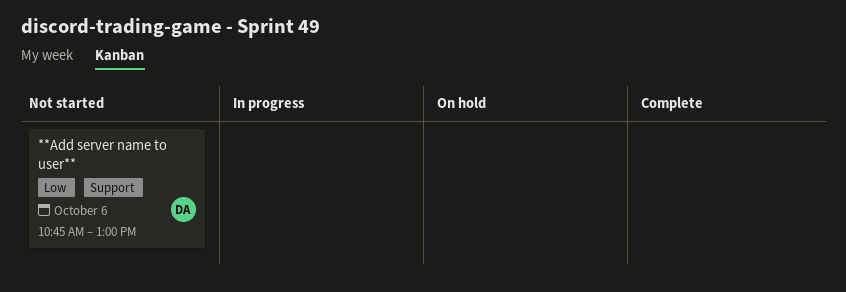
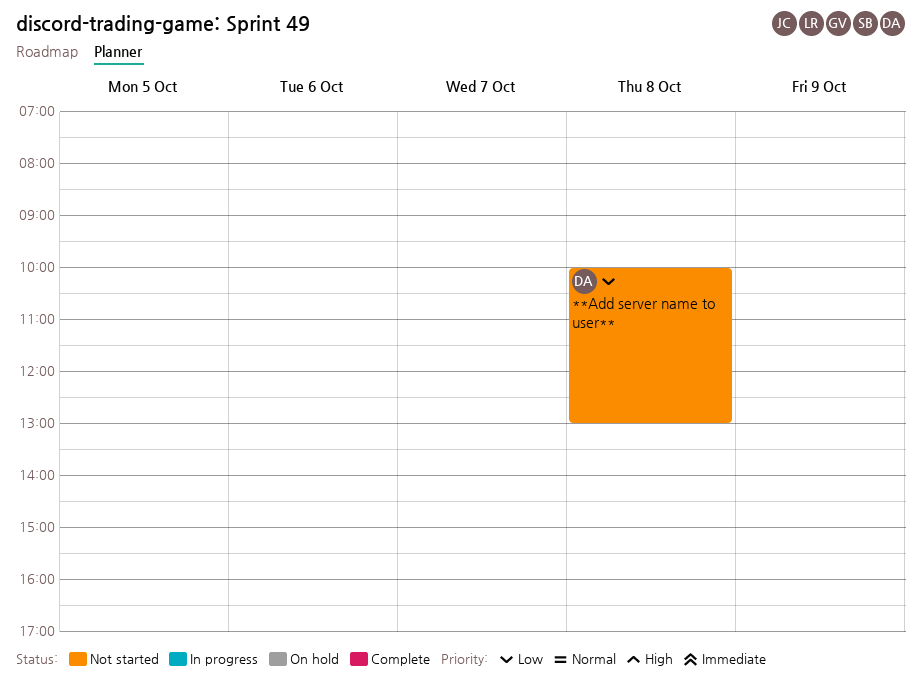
**Add server name to user**, day: Oct 6 -> Oct 8
**Add server name to user**, begins: 10:45 -> 10:00

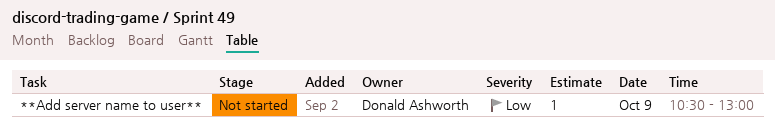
**Add server name to user**, day: Oct 8 -> Oct 9
**Add server name to user**, begins: 10:00 -> 10:30

